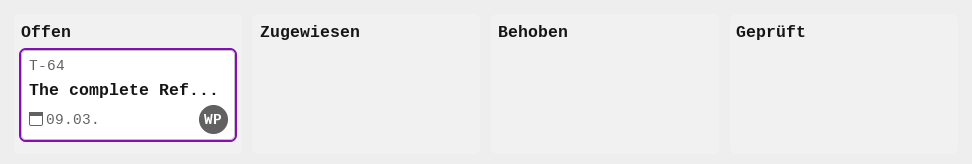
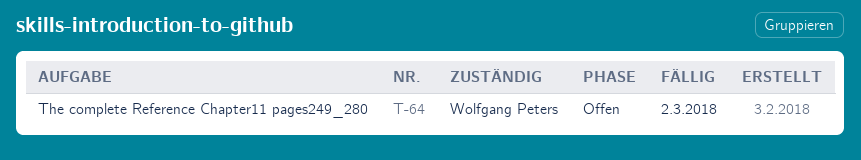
T-64, due: Mar 9 -> Mar 2

